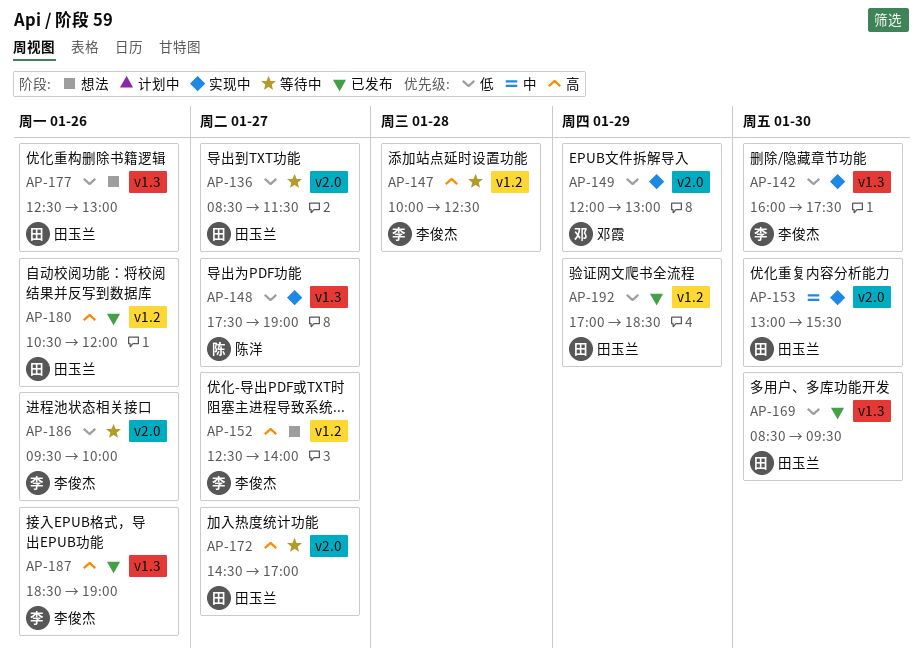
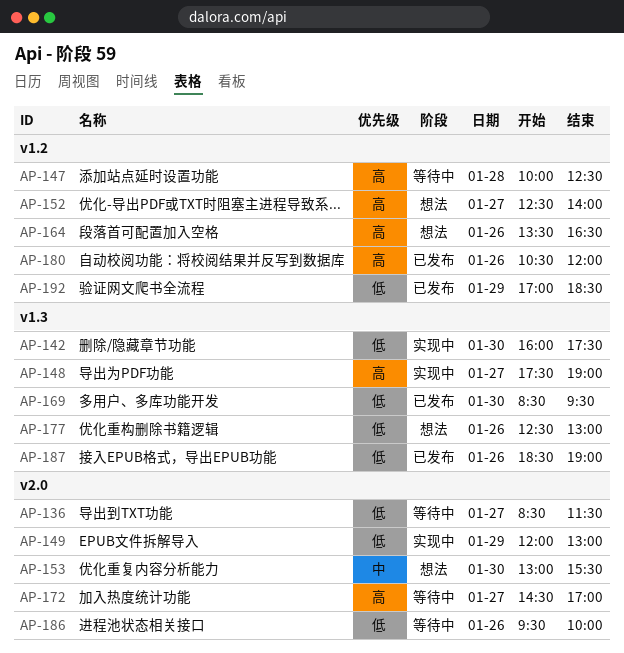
AP-148, priority: 低 -> 高
AP-153, status: 实现中 -> 想法
AP-164: none -> present
AP-187, priority: 高 -> 低

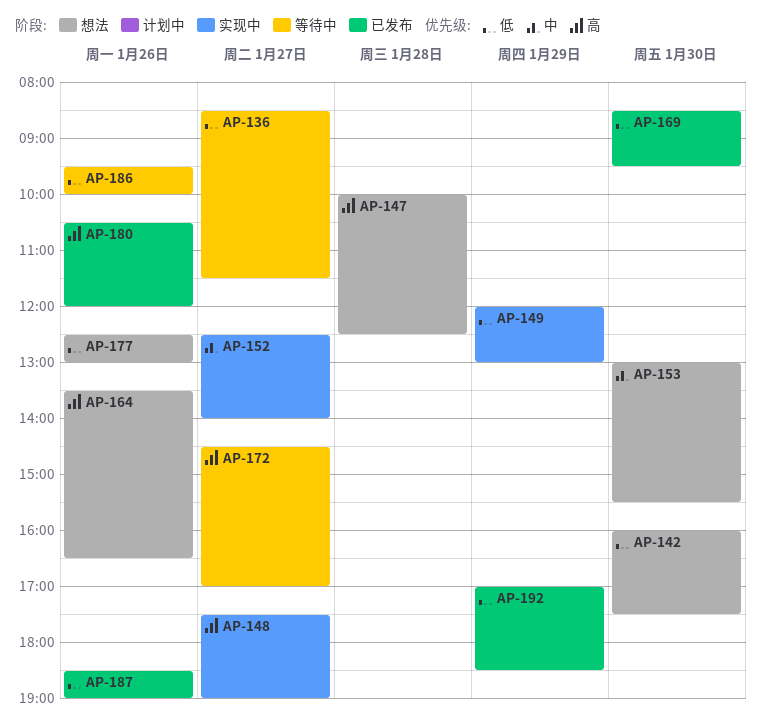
AP-142, status: 实现中 -> 想法
AP-147, status: 等待中 -> 想法
AP-152, status: 想法 -> 实现中
AP-152, priority: 高 -> 中

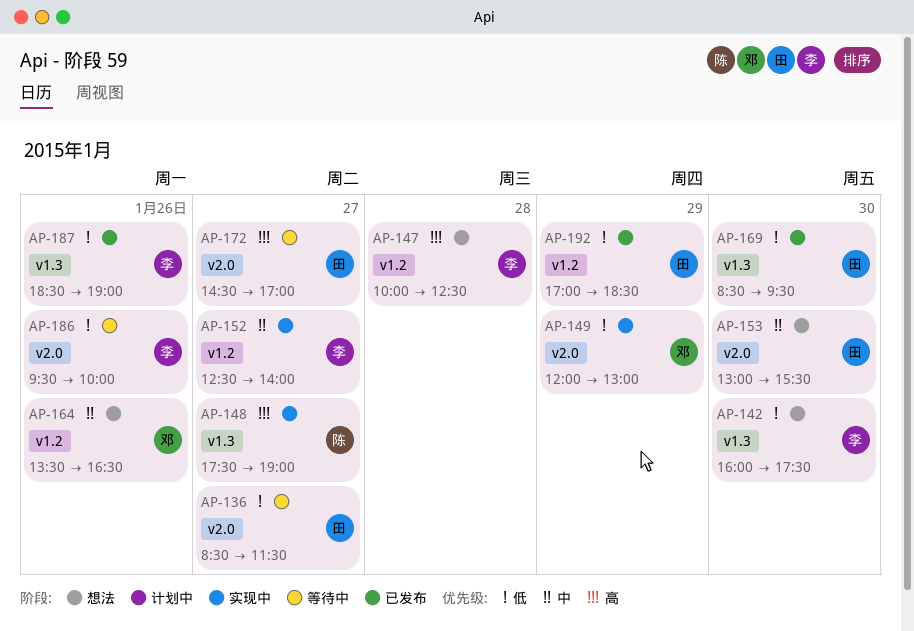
AP-164, priority: 高 -> 中
AP-177: present -> none
AP-180: present -> none

